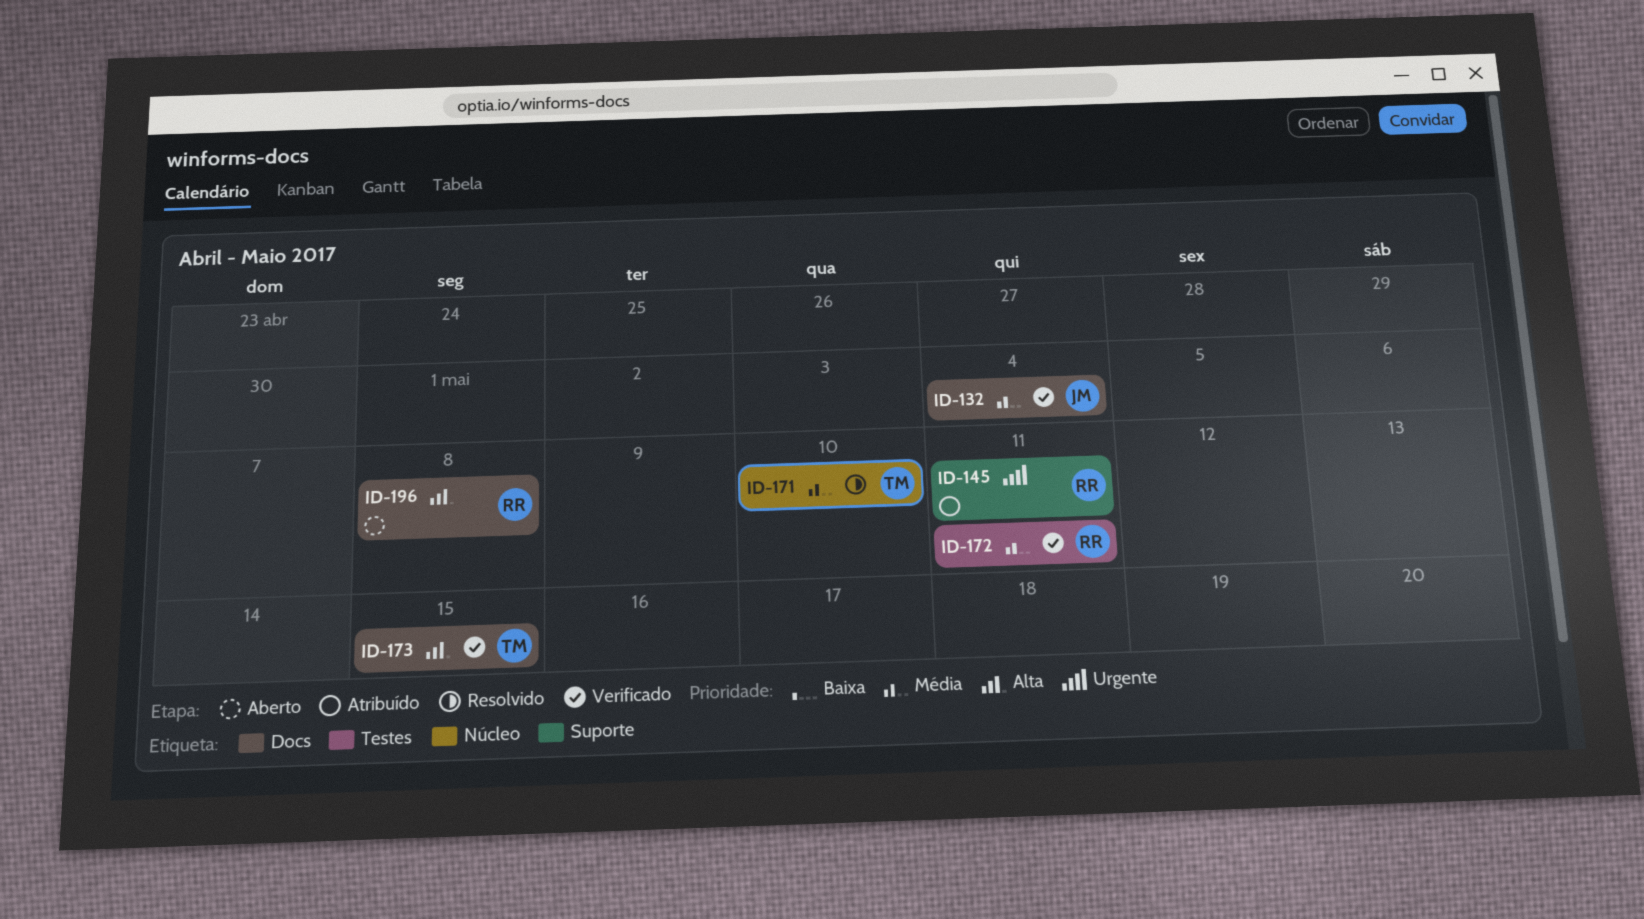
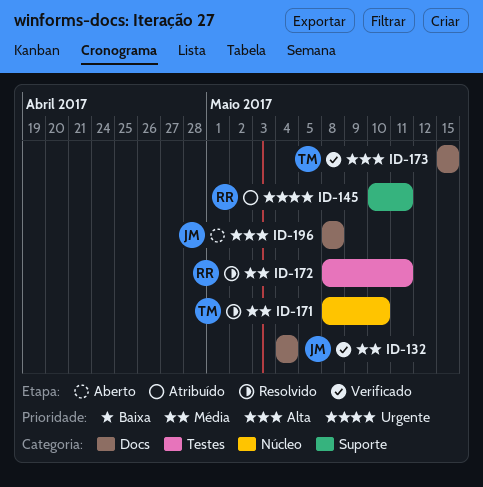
ID-172, status: Verificado -> Resolvido
ID-196, owner: RR -> JM

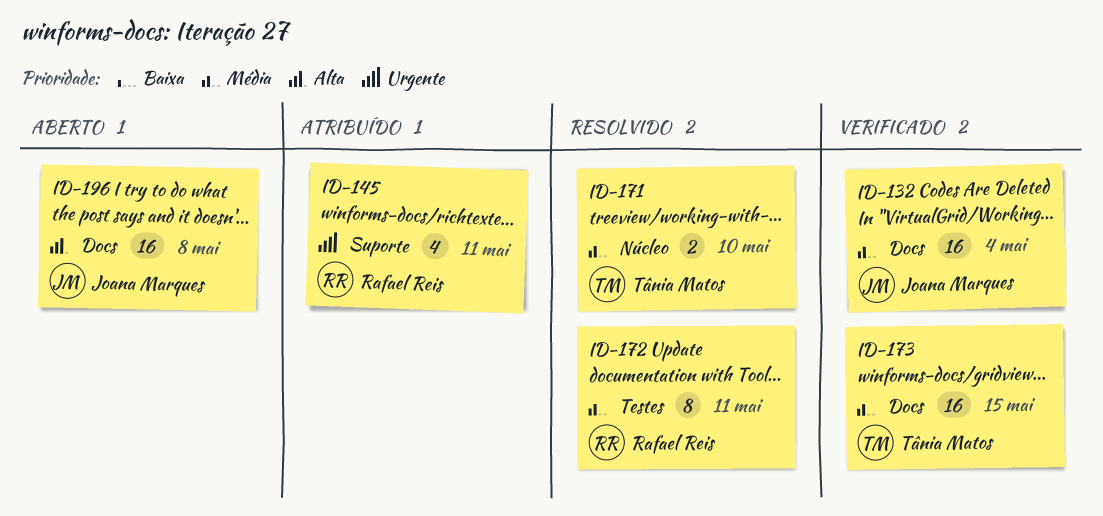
ID-173, priority: Alta -> Média

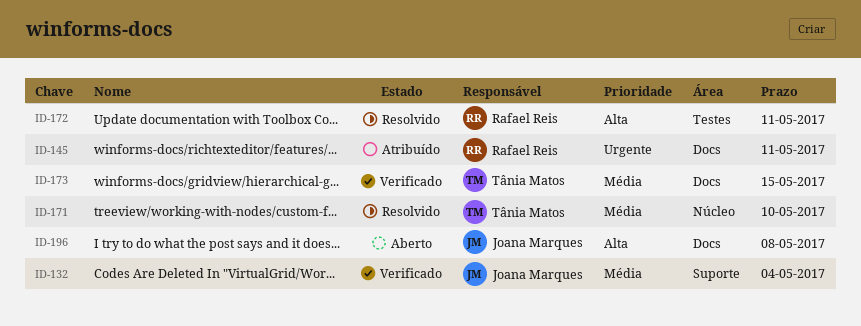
ID-132, label: Docs -> Suporte
ID-145, label: Suporte -> Docs
ID-172, priority: Média -> Alta

